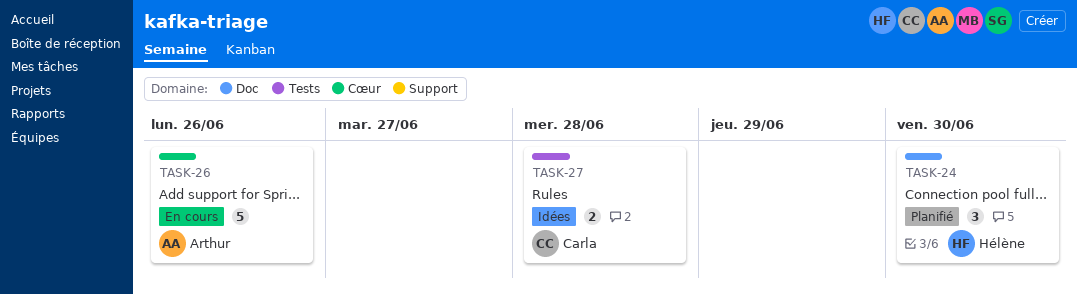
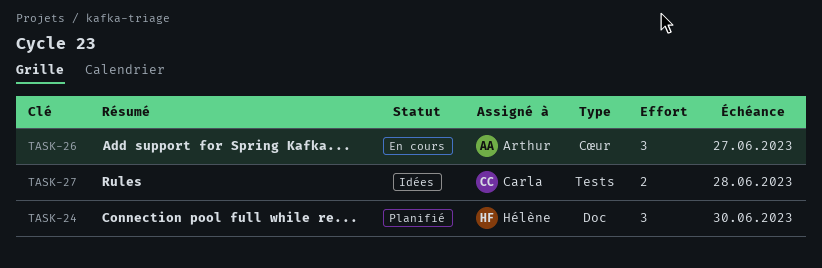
TASK-26, estimate: 5 -> 3
TASK-26, due: Jun 26 -> Jun 27

